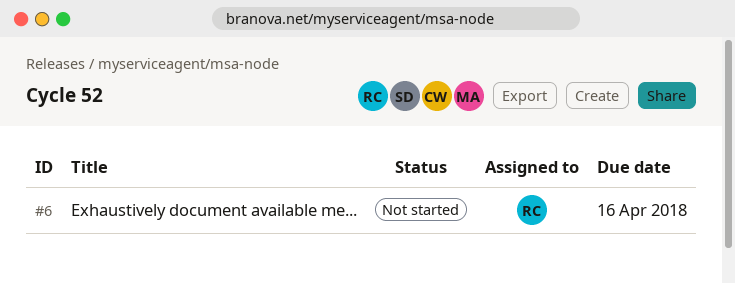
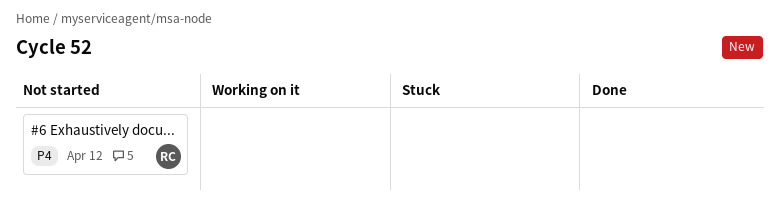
#6, due: Apr 16 -> Apr 12

